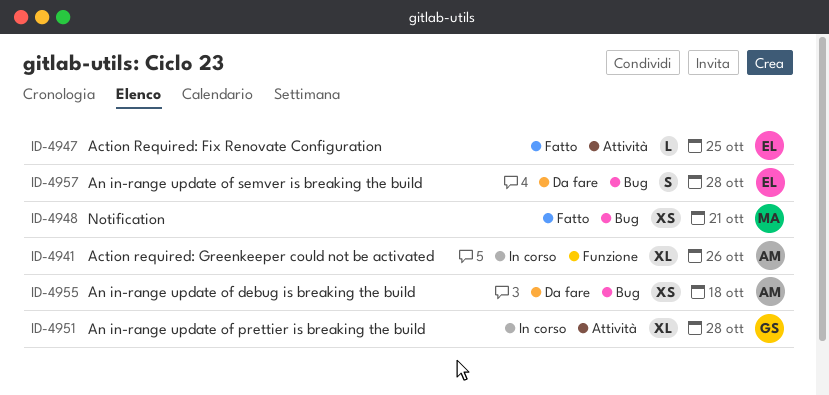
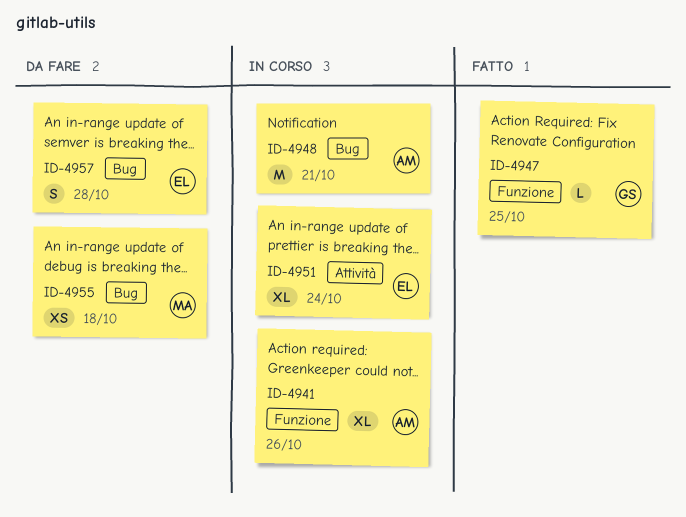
ID-4947, owner: EL -> GS
ID-4947, label: Attività -> Funzione
ID-4948, status: Fatto -> In corso
ID-4948, owner: MA -> AM
ID-4948, estimate: XS -> M
ID-4951, owner: GS -> EL
ID-4951, due: Oct 28 -> Oct 24
ID-4955, owner: AM -> MA

